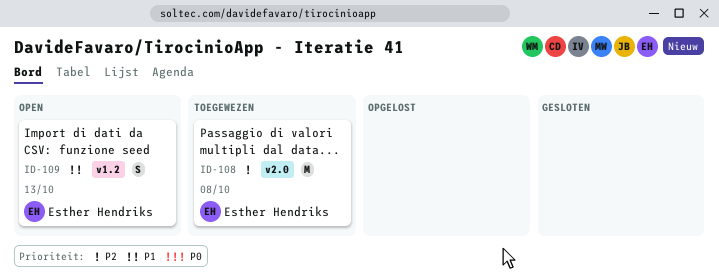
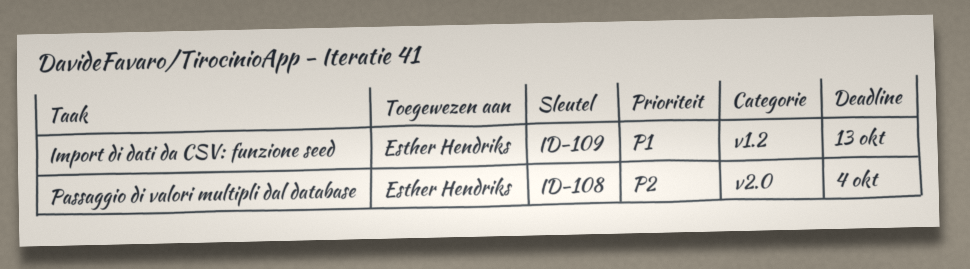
ID-108, due: Oct 8 -> Oct 4

